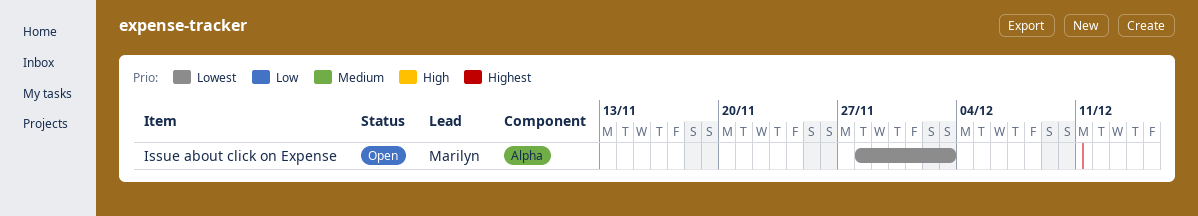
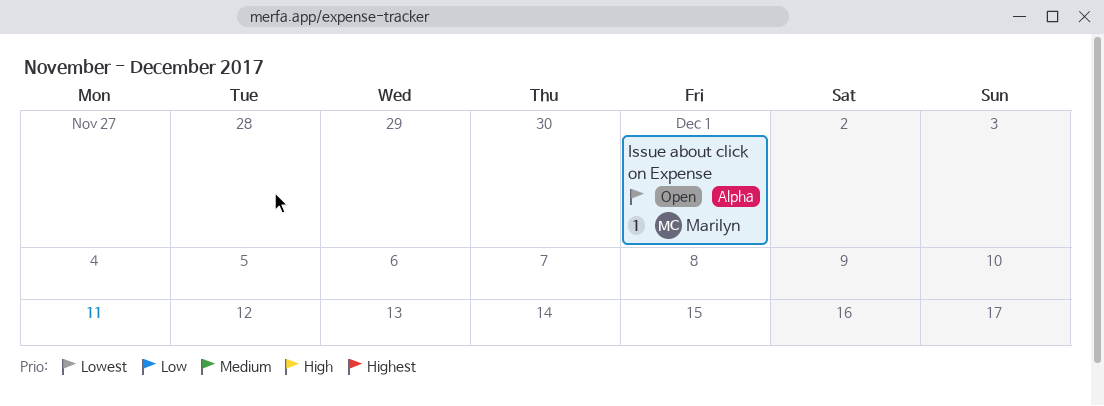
Issue about click on Expense, due: Dec 3 -> Dec 1

